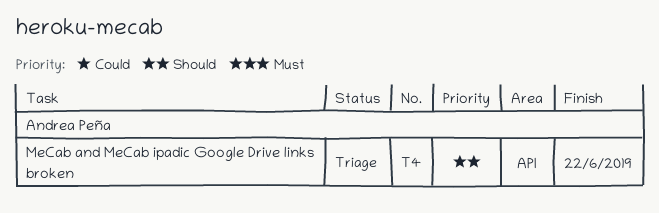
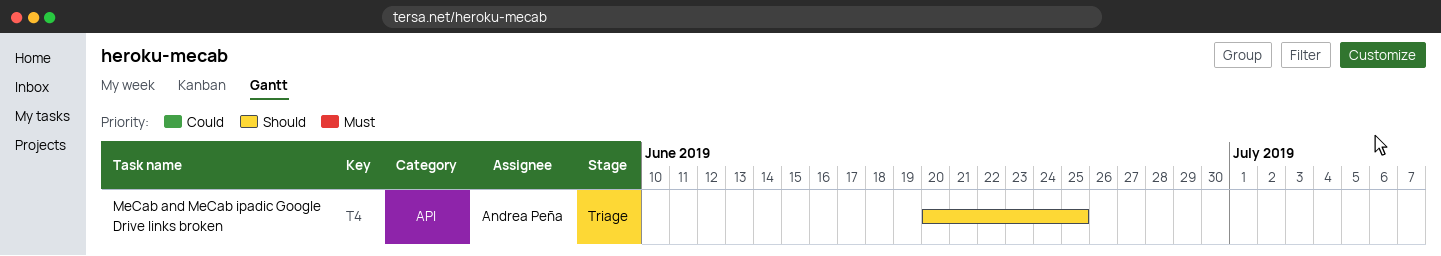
T4, due: Jun 22 -> Jun 25

